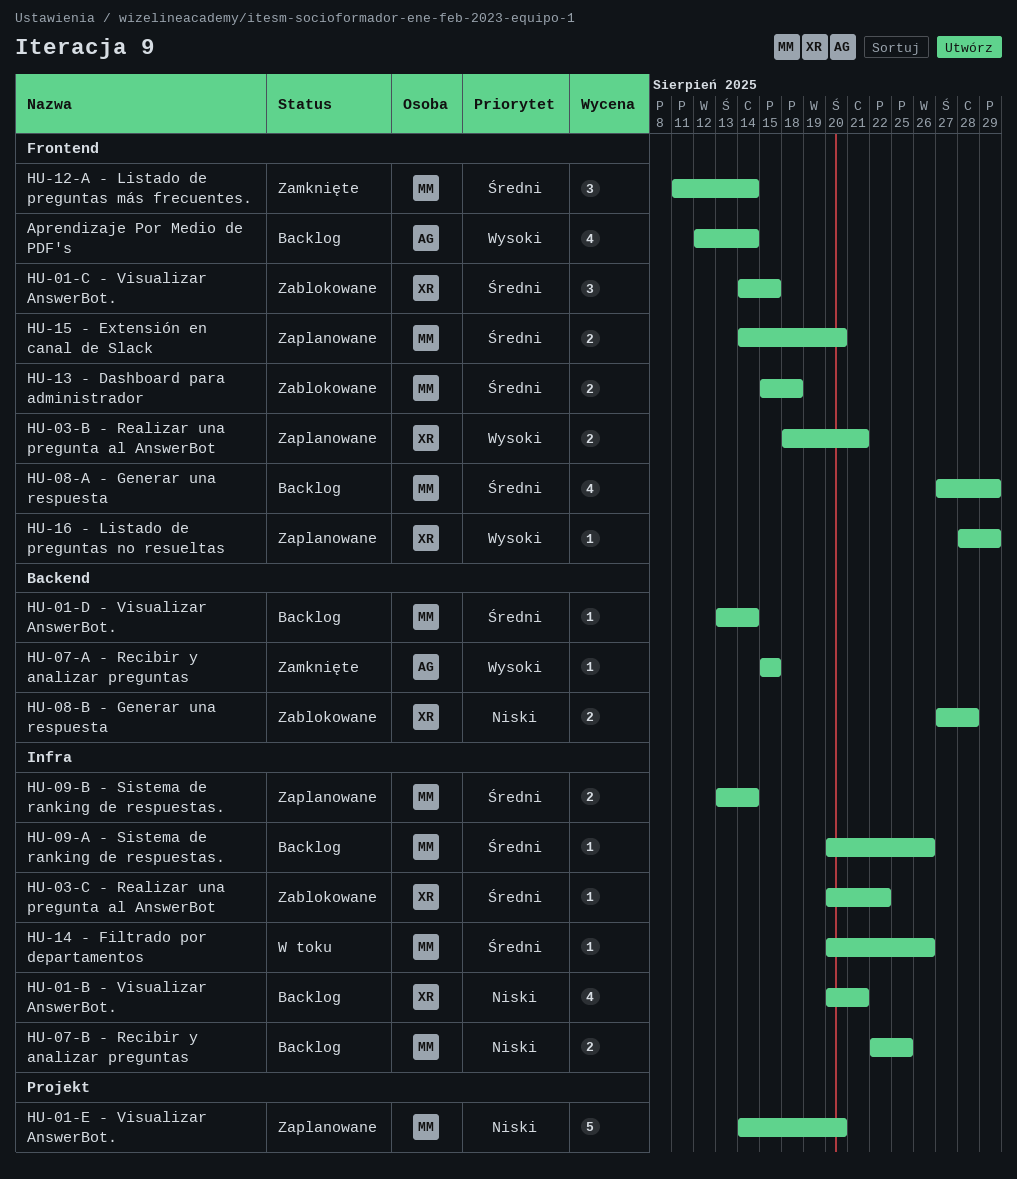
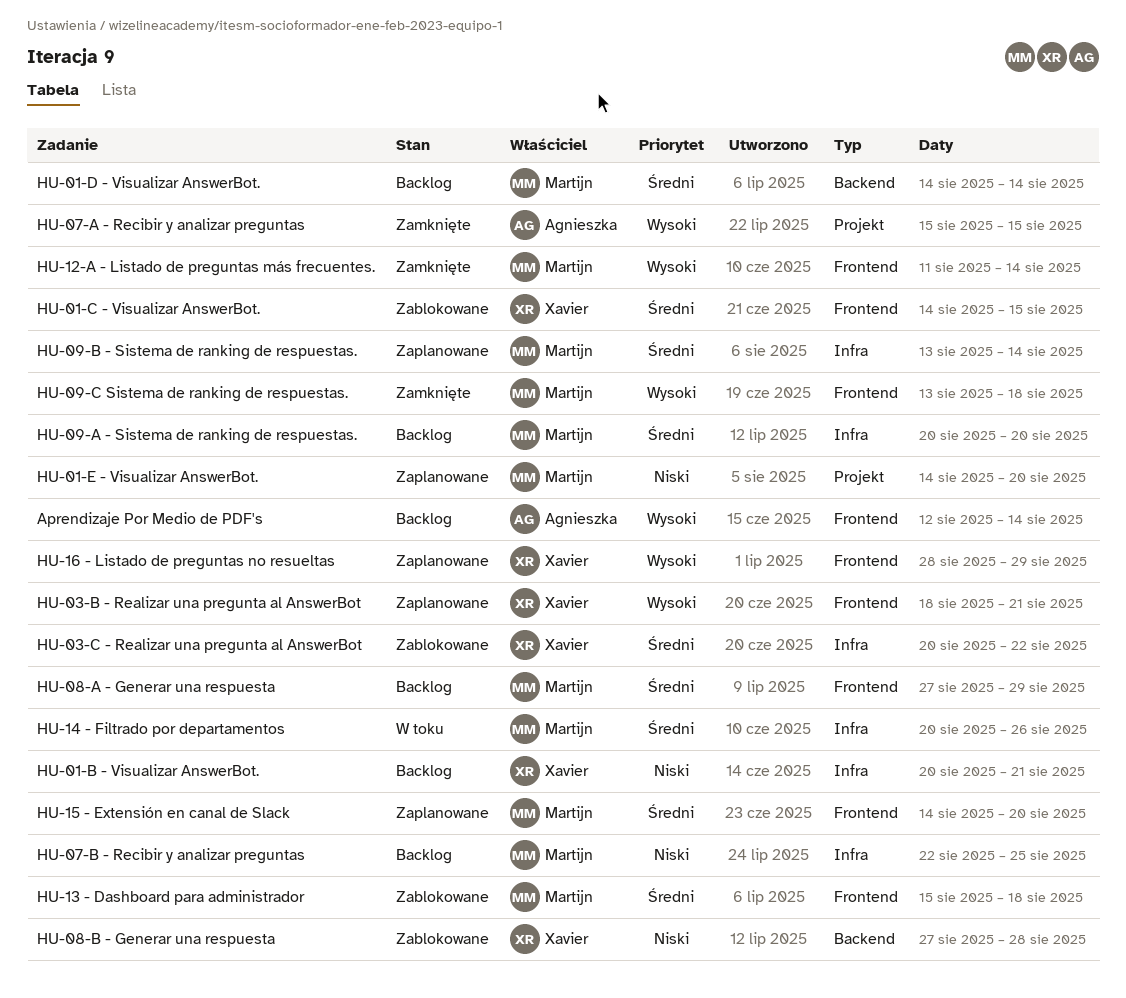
HU-01-D - Visualizar AnswerBot., start: Aug 13 -> Aug 14
HU-07-A - Recibir y analizar preguntas, label: Backend -> Projekt
HU-09-A - Sistema de ranking de respuestas., due: Aug 26 -> Aug 20
HU-09-C Sistema de ranking de respuestas.: none -> present
HU-12-A - Listado de preguntas más frecuentes., priority: Średni -> Wysoki

